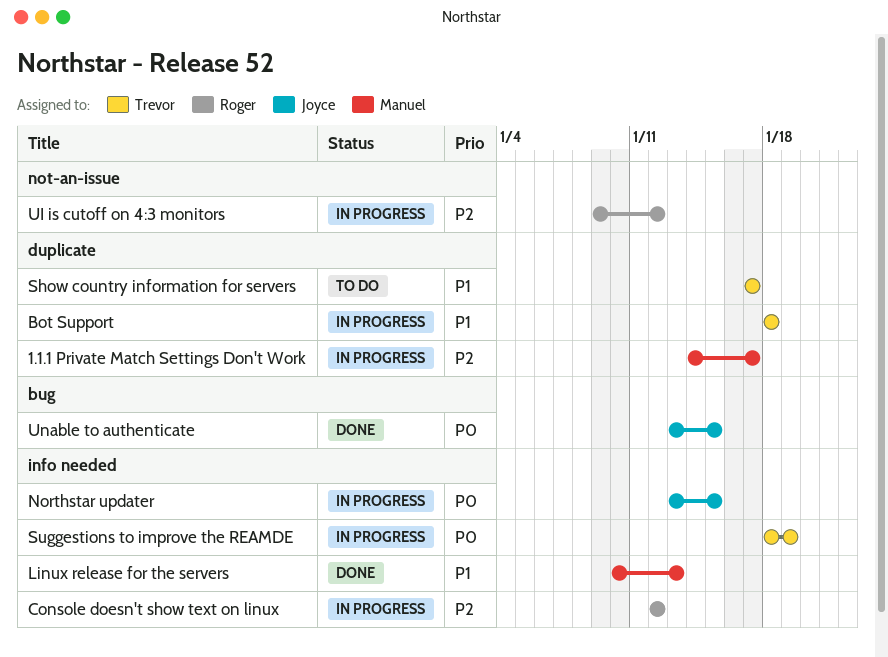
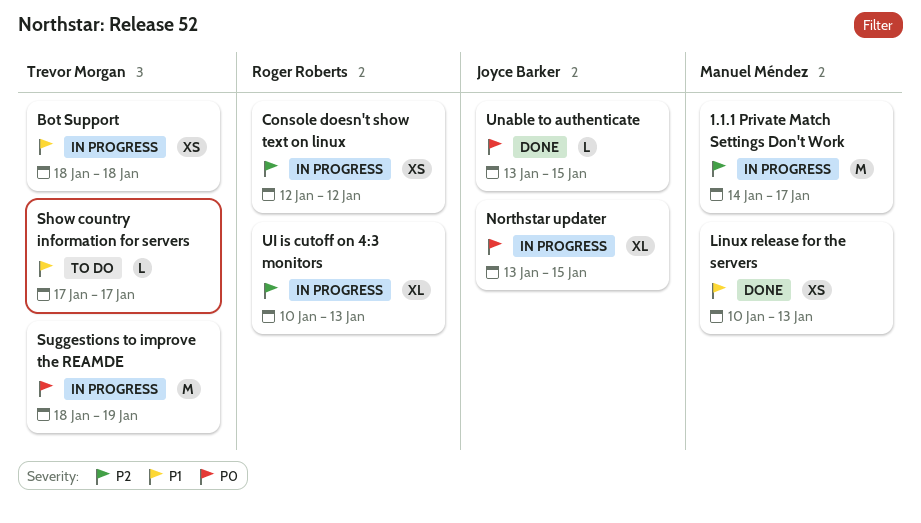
UI is cutoff on 4:3 monitors, start: Jan 9 -> Jan 10
UI is cutoff on 4:3 monitors, due: Jan 12 -> Jan 13

